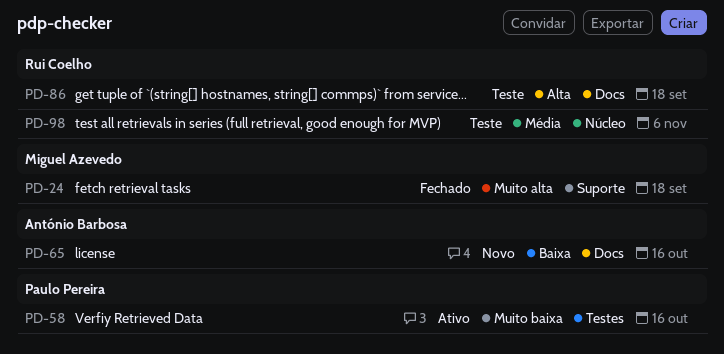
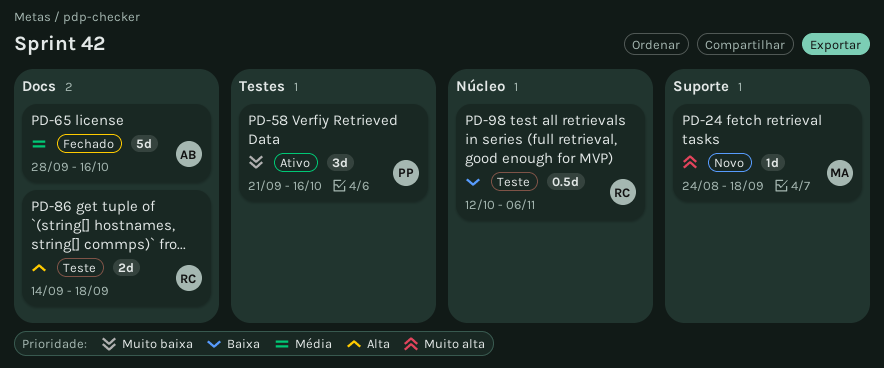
PD-24, status: Fechado -> Novo
PD-65, status: Novo -> Fechado
PD-65, priority: Baixa -> Média
PD-98, priority: Média -> Baixa

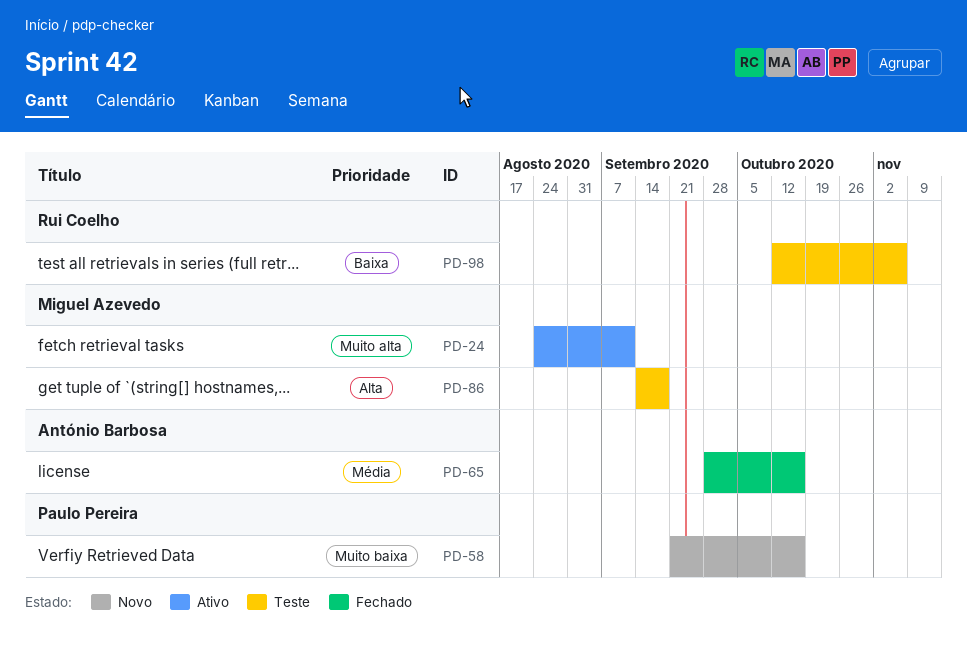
PD-24, status: Novo -> Ativo
PD-24, due: Sep 18 -> Sep 11
PD-58, status: Ativo -> Novo
PD-86, owner: Rui Coelho -> Miguel Azevedo

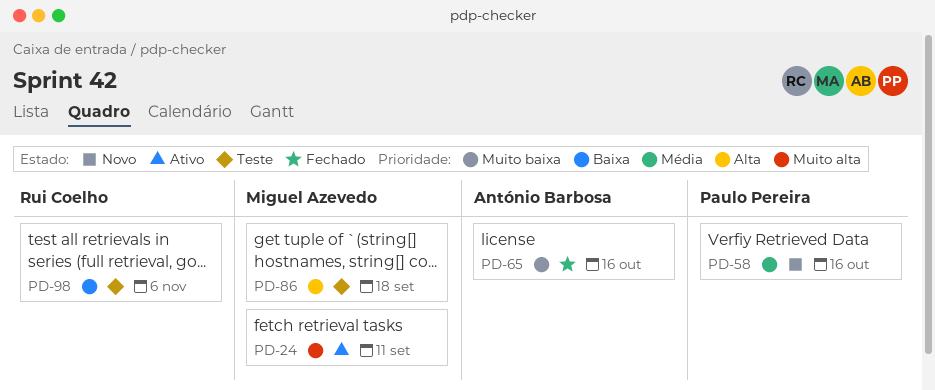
PD-58, priority: Muito baixa -> Média
PD-65, priority: Média -> Muito baixa

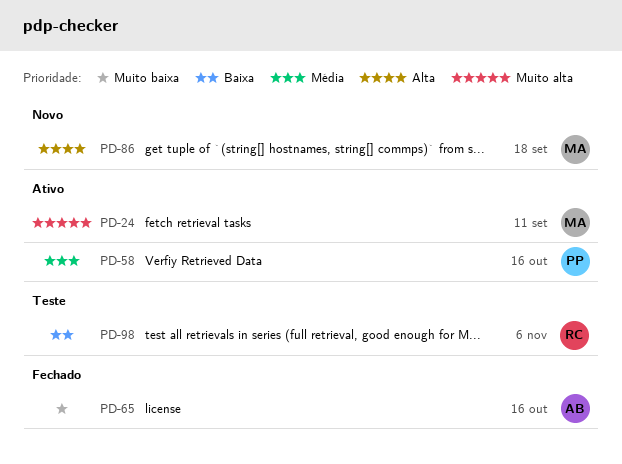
PD-58, status: Novo -> Ativo
PD-86, status: Teste -> Novo

